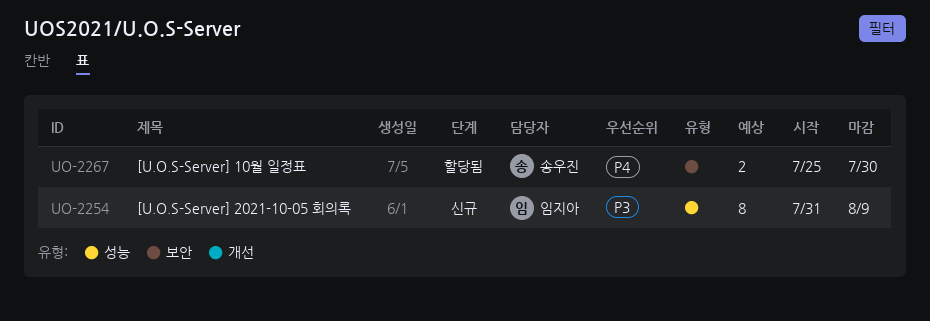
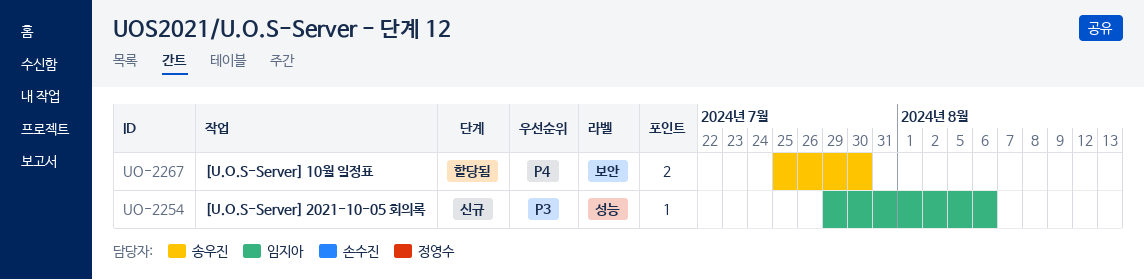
UO-2254, estimate: 8 -> 1
UO-2254, start: Jul 31 -> Jul 29
UO-2254, due: Aug 9 -> Aug 6

